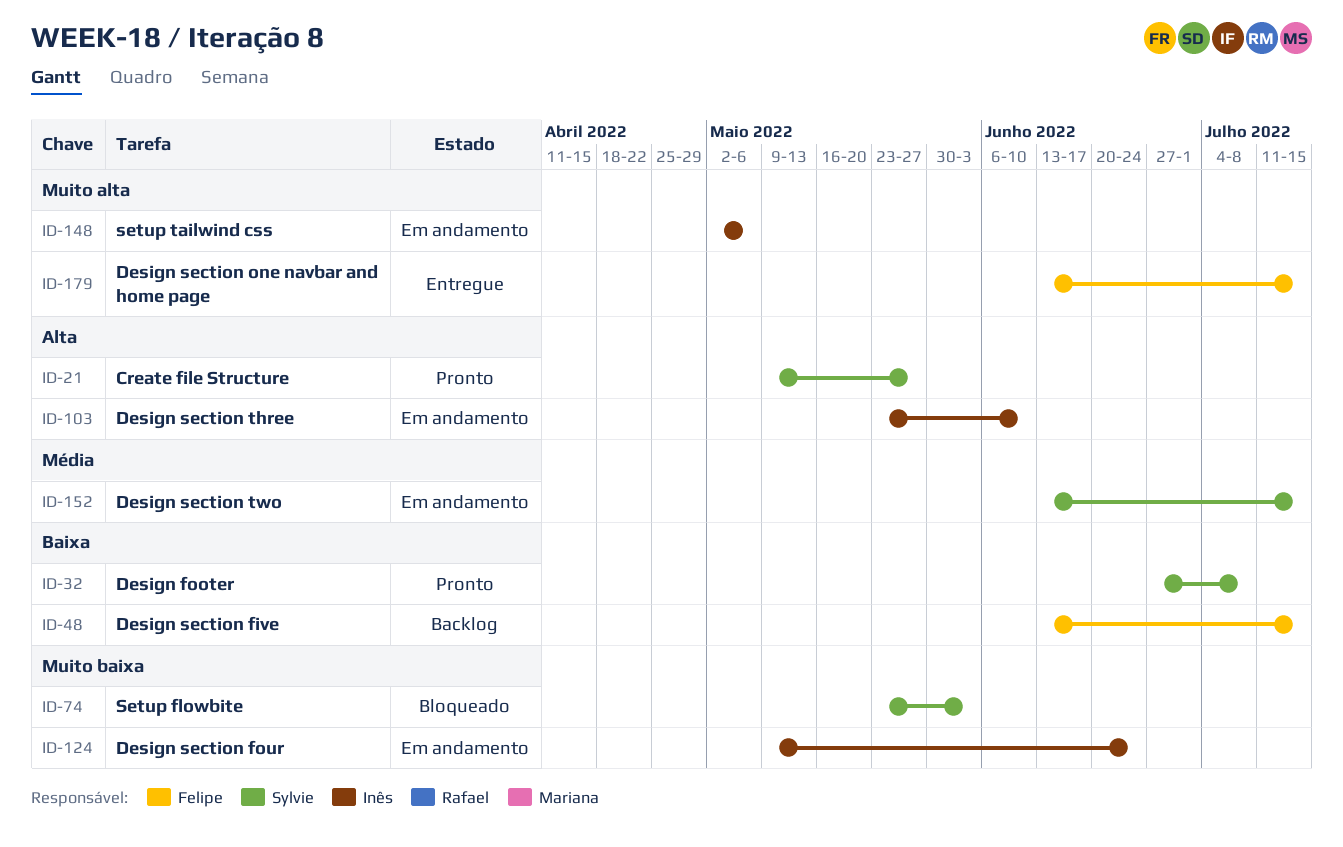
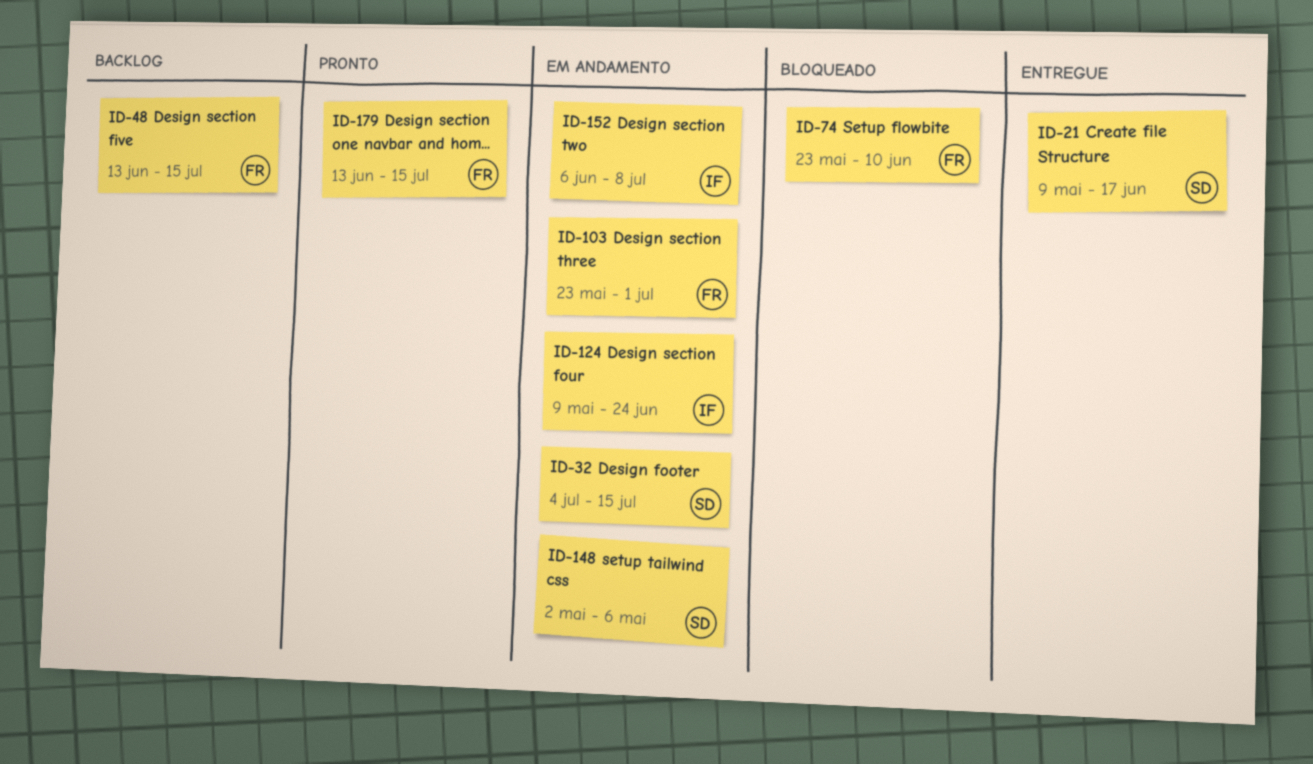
ID-21, status: Pronto -> Entregue
ID-21, due: May 27 -> Jun 17
ID-32, status: Pronto -> Em andamento
ID-32, start: Jun 27 -> Jul 4
ID-32, due: Jul 8 -> Jul 15
ID-74, owner: Sylvie -> Felipe
ID-74, due: Jun 3 -> Jun 10
ID-103, owner: Inês -> Felipe
ID-103, due: Jun 10 -> Jul 1
ID-148, owner: Inês -> Sylvie
ID-152, owner: Sylvie -> Inês
ID-152, start: Jun 13 -> Jun 6
ID-152, due: Jul 15 -> Jul 8
ID-179, status: Entregue -> Pronto

